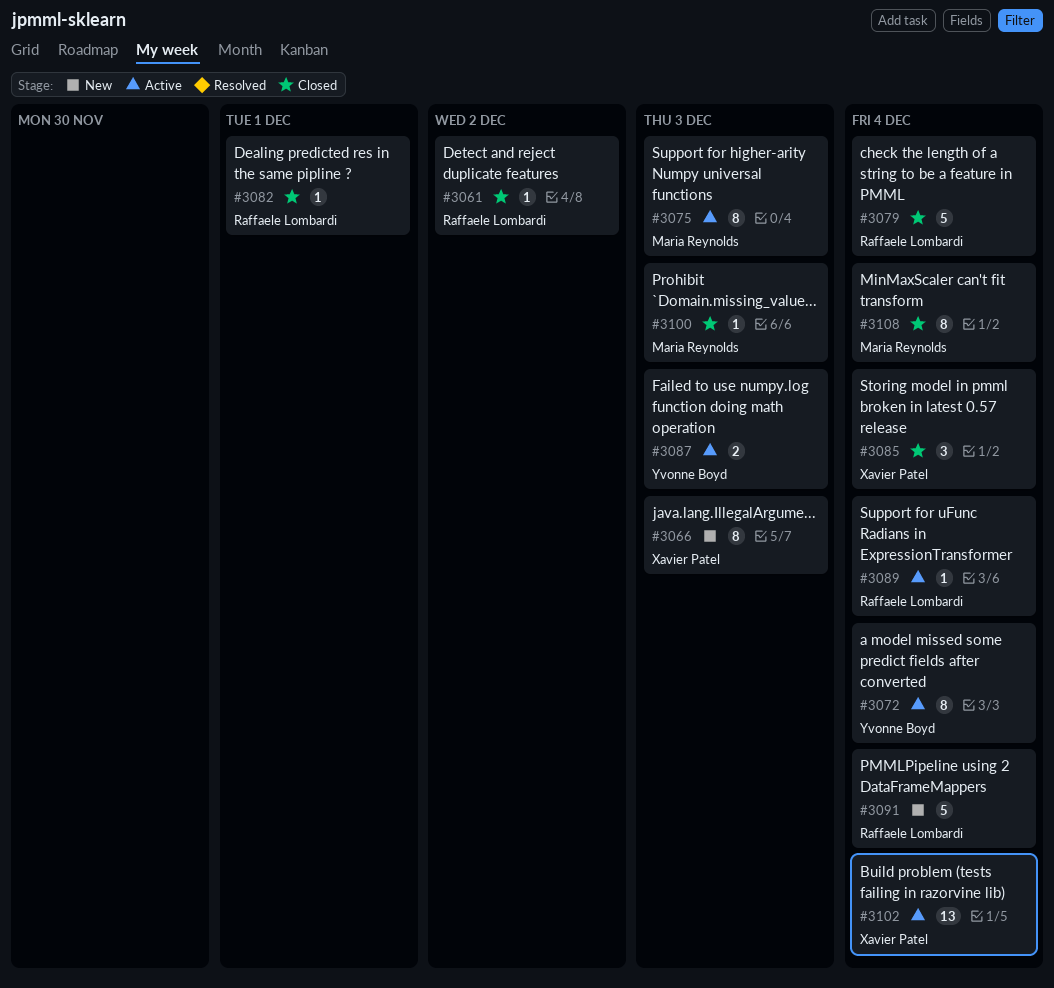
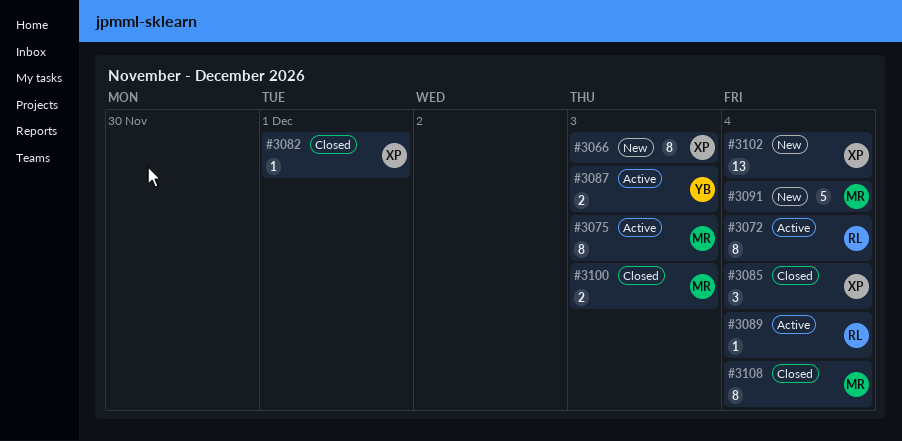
#3061: present -> none
#3072, owner: Yvonne Boyd -> Raffaele Lombardi
#3079: present -> none
#3082, owner: Raffaele Lombardi -> Xavier Patel
#3091, owner: Raffaele Lombardi -> Maria Reynolds
#3100, estimate: 1 -> 2
#3102, status: Active -> New

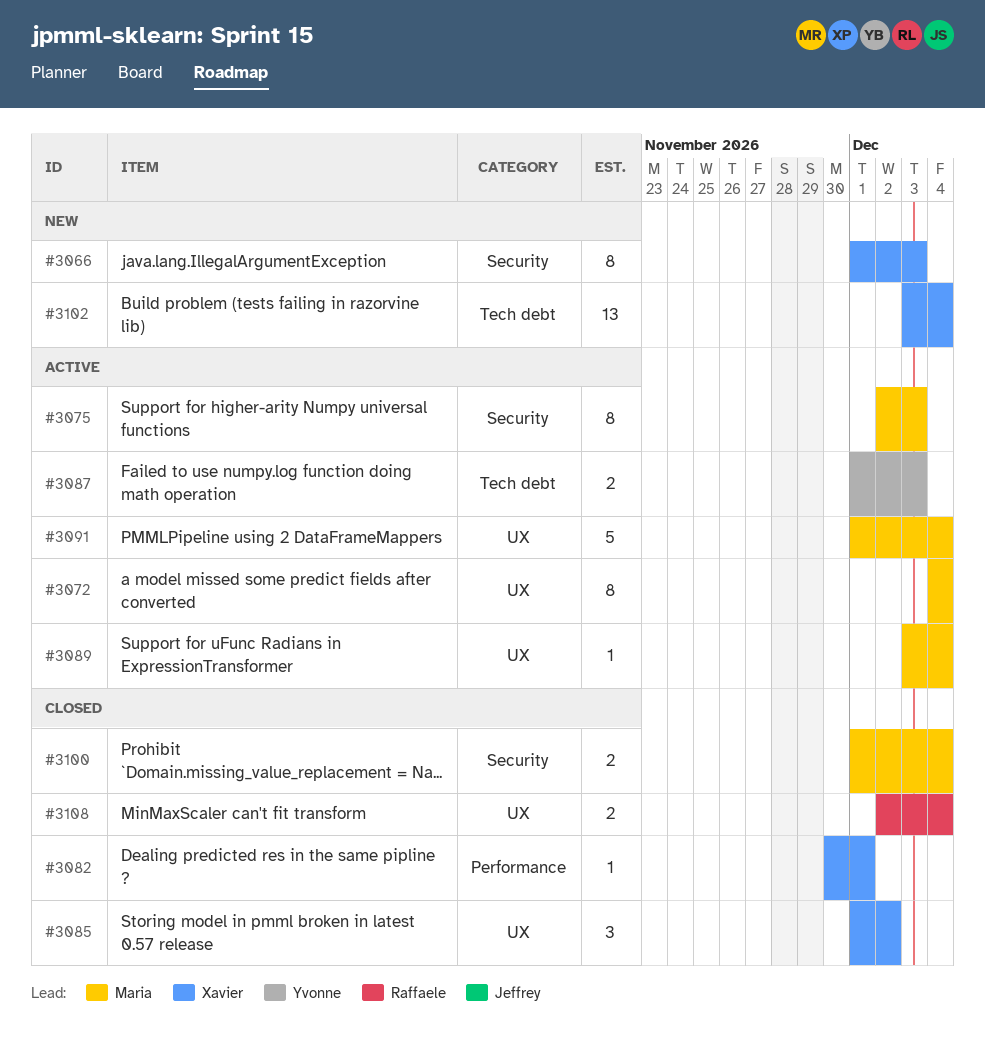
#3072, owner: Raffaele -> Maria
#3085, due: Dec 4 -> Dec 2
#3089, owner: Raffaele -> Maria
#3091, status: New -> Active
#3100, due: Dec 3 -> Dec 4
#3108, owner: Maria -> Raffaele
#3108, estimate: 8 -> 2

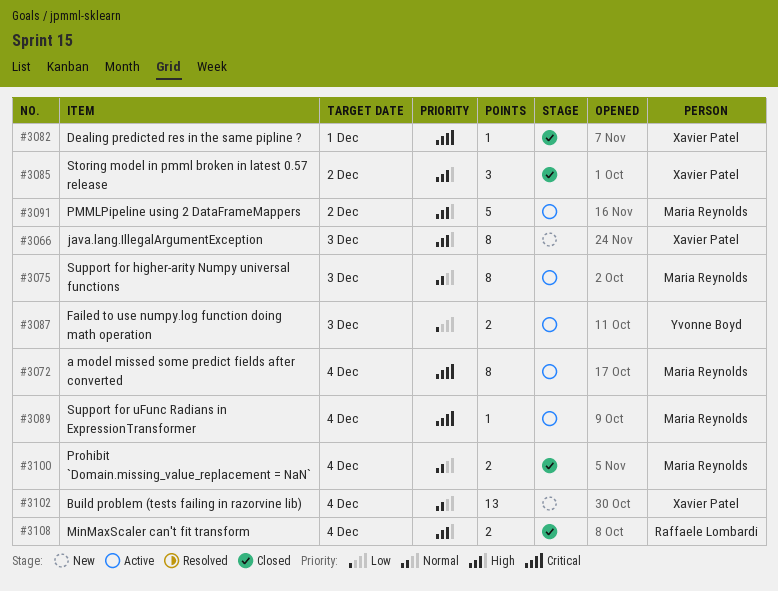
#3091, due: Dec 4 -> Dec 2

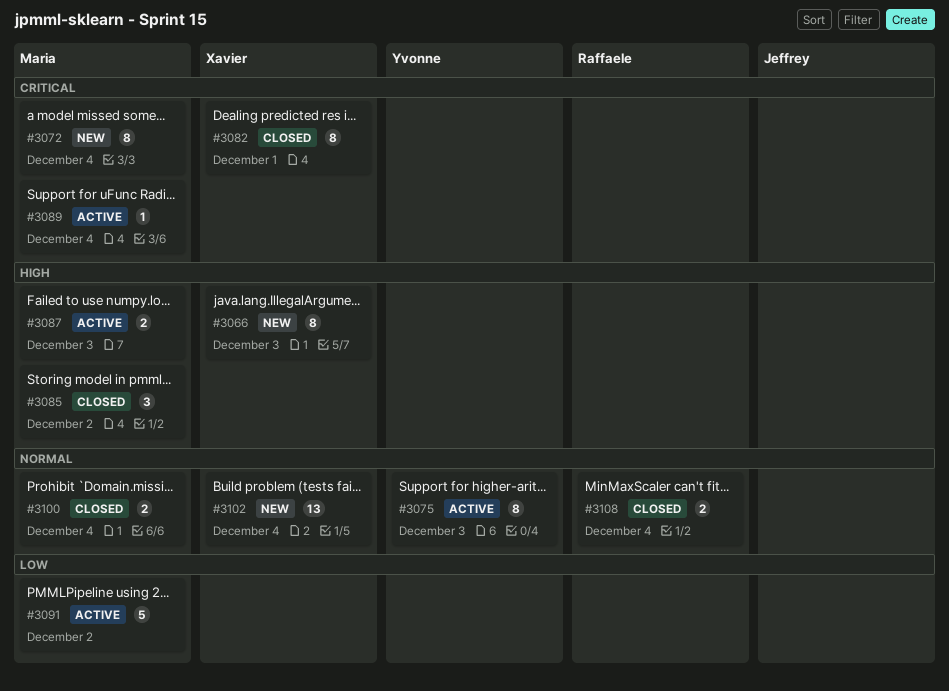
#3072, status: Active -> New
#3075, owner: Maria Reynolds -> Yvonne Boyd
#3082, estimate: 1 -> 8
#3085, owner: Xavier Patel -> Maria Reynolds
#3087, owner: Yvonne Boyd -> Maria Reynolds
#3087, priority: Low -> High
#3091, priority: High -> Low
#3108, priority: High -> Normal

